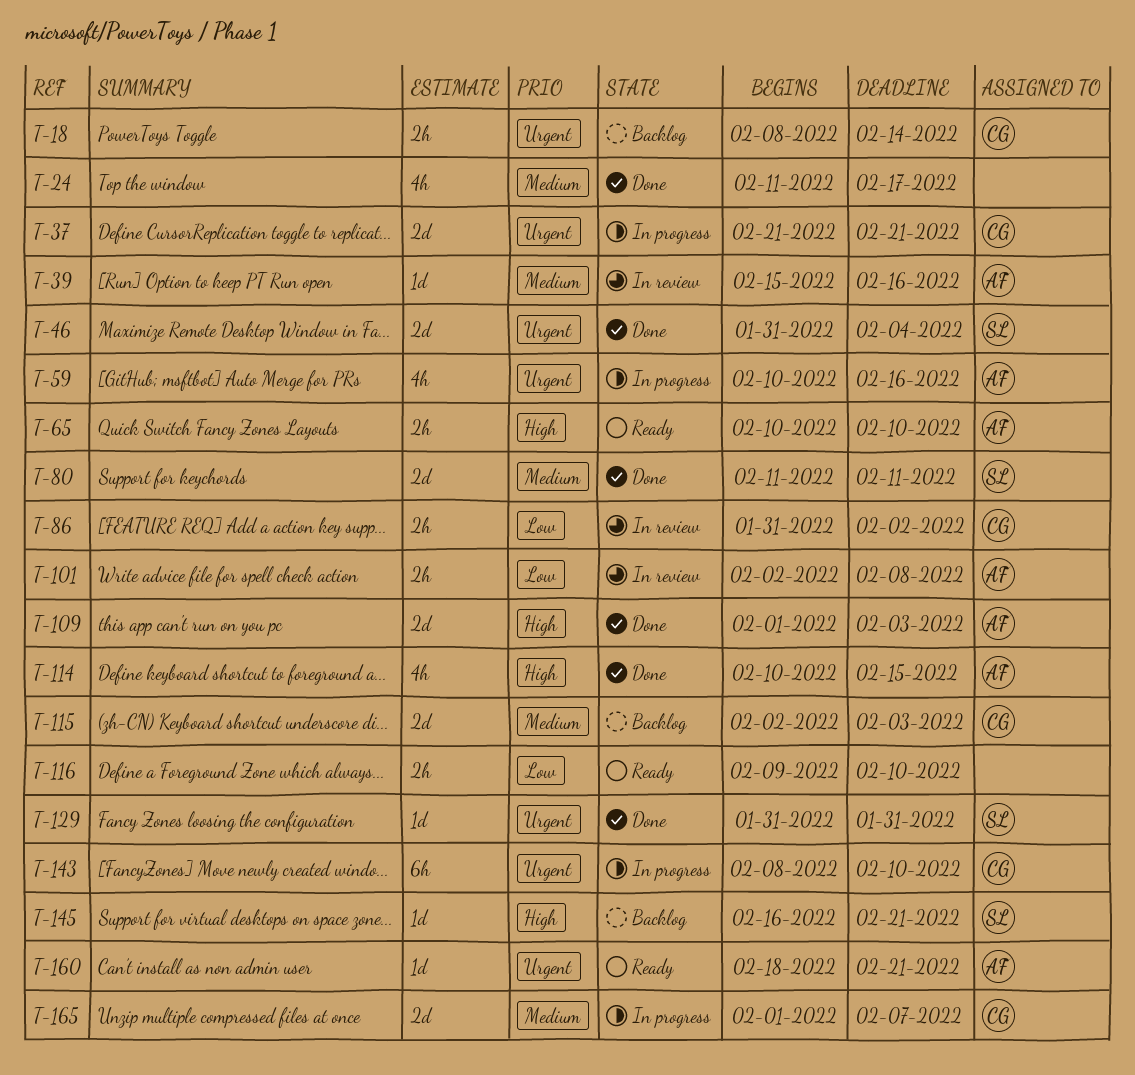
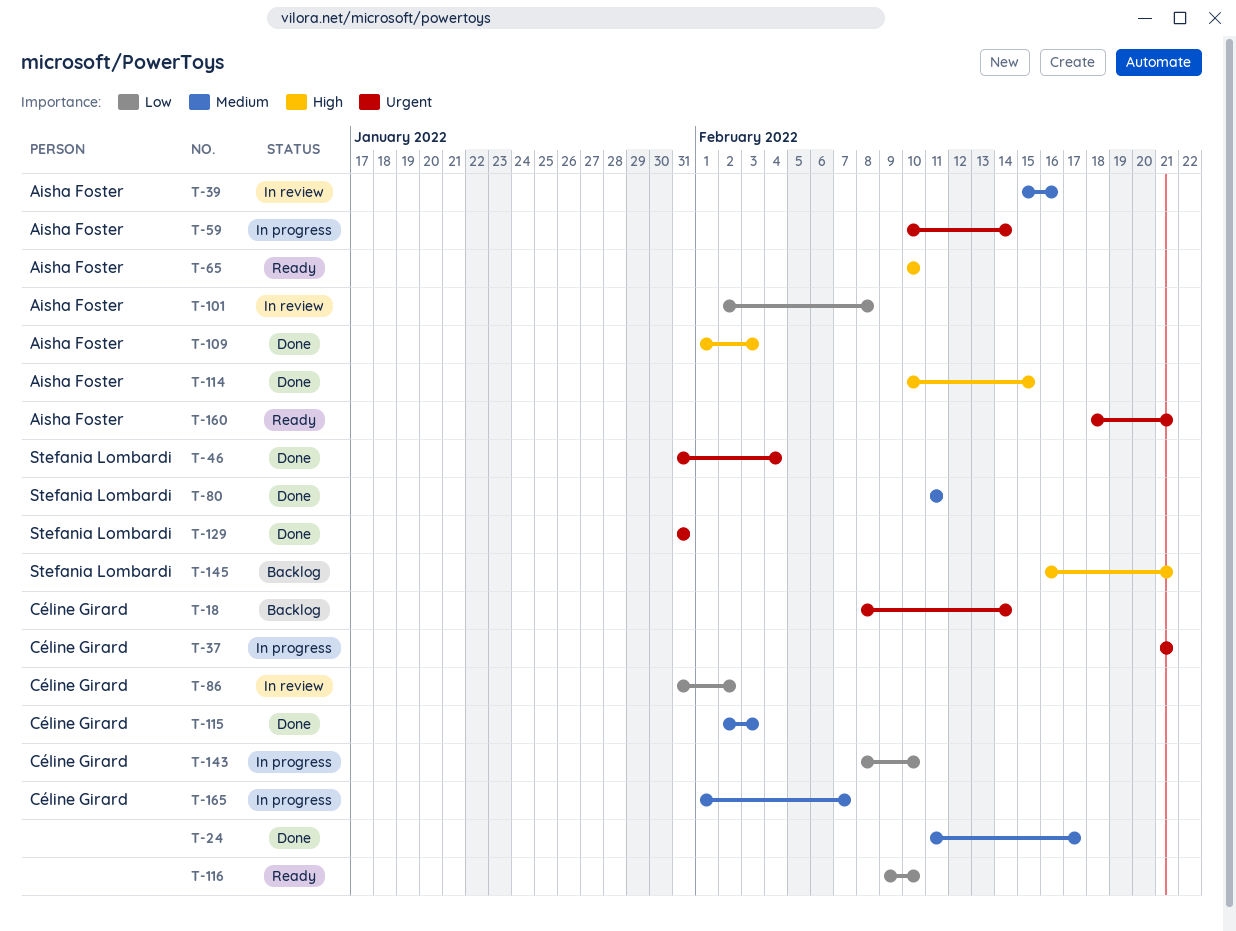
T-59, due: Feb 16 -> Feb 14
T-115, status: Backlog -> Done
T-143, priority: Urgent -> Low

